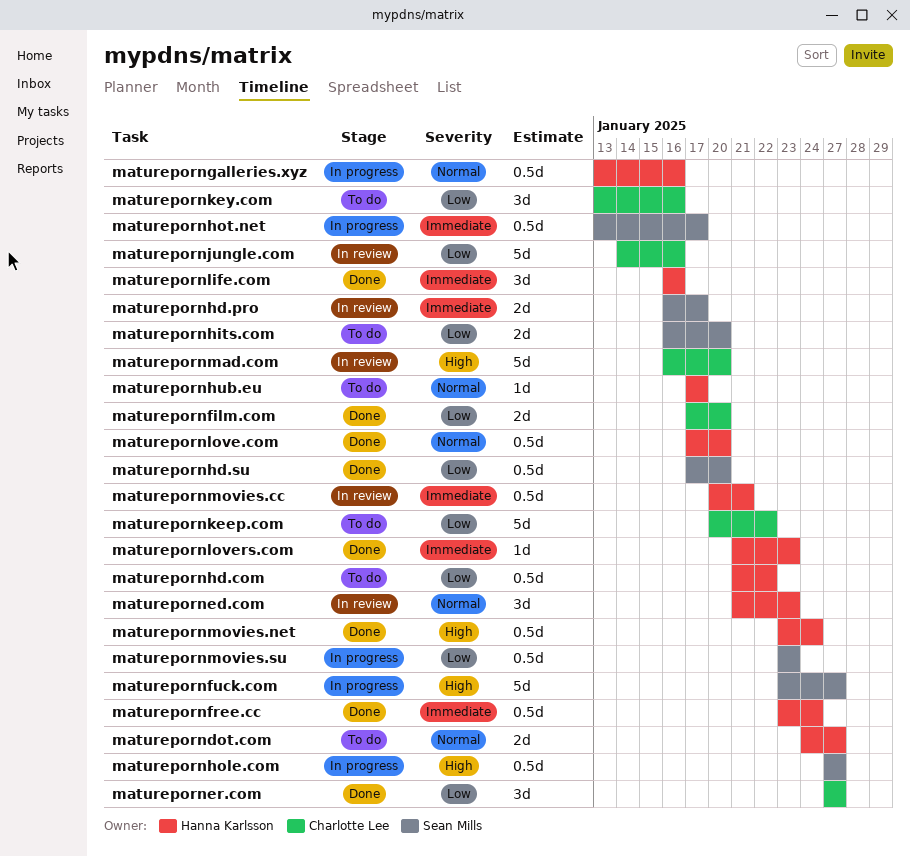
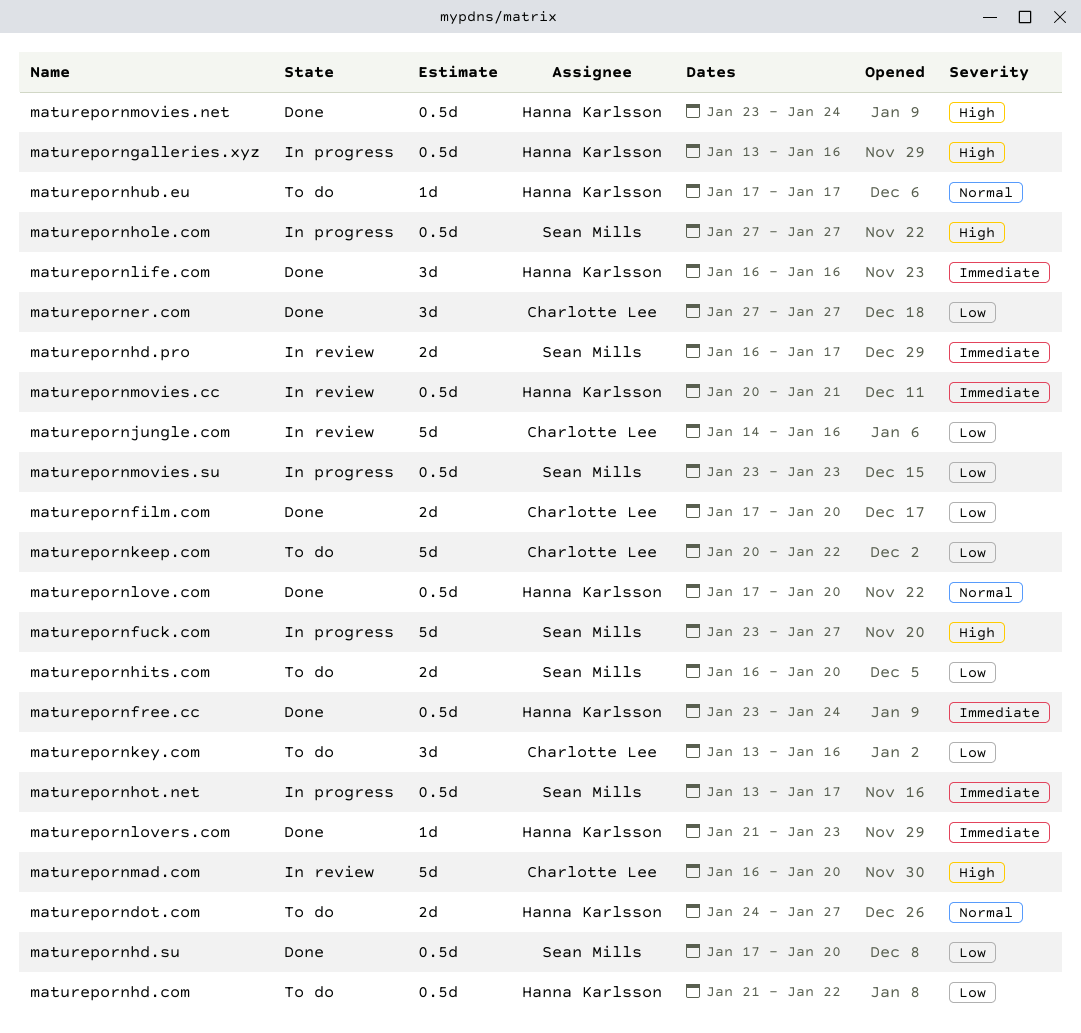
matureporned.com: present -> none
matureporngalleries.xyz, priority: Normal -> High

